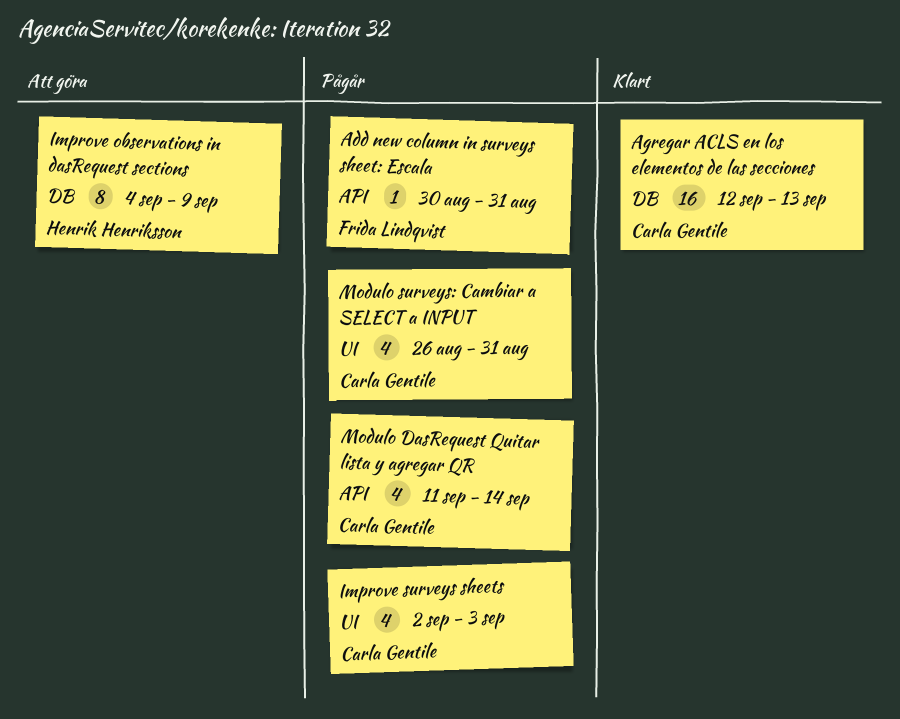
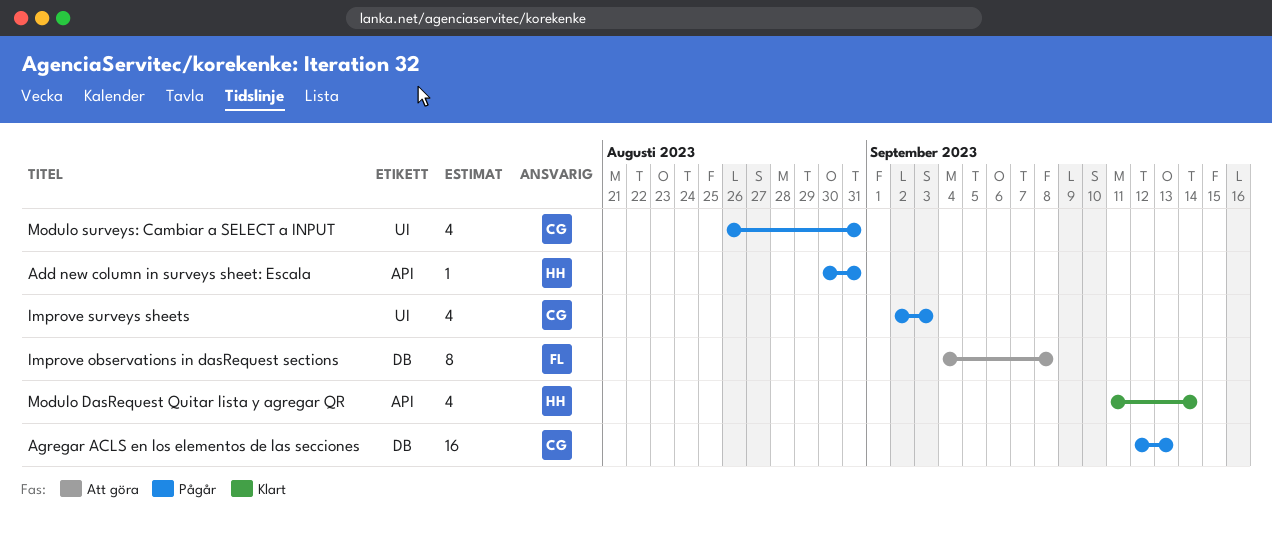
Add new column in surveys sheet: Escala, owner: Frida Lindqvist -> Henrik Henriksson
Agregar ACLS en los elementos de las secciones, status: Klart -> Pågår
Improve observations in dasRequest sections, owner: Henrik Henriksson -> Frida Lindqvist
Improve observations in dasRequest sections, due: Sep 9 -> Sep 8
Modulo DasRequest Quitar lista y agregar QR, status: Pågår -> Klart
Modulo DasRequest Quitar lista y agregar QR, owner: Carla Gentile -> Henrik Henriksson

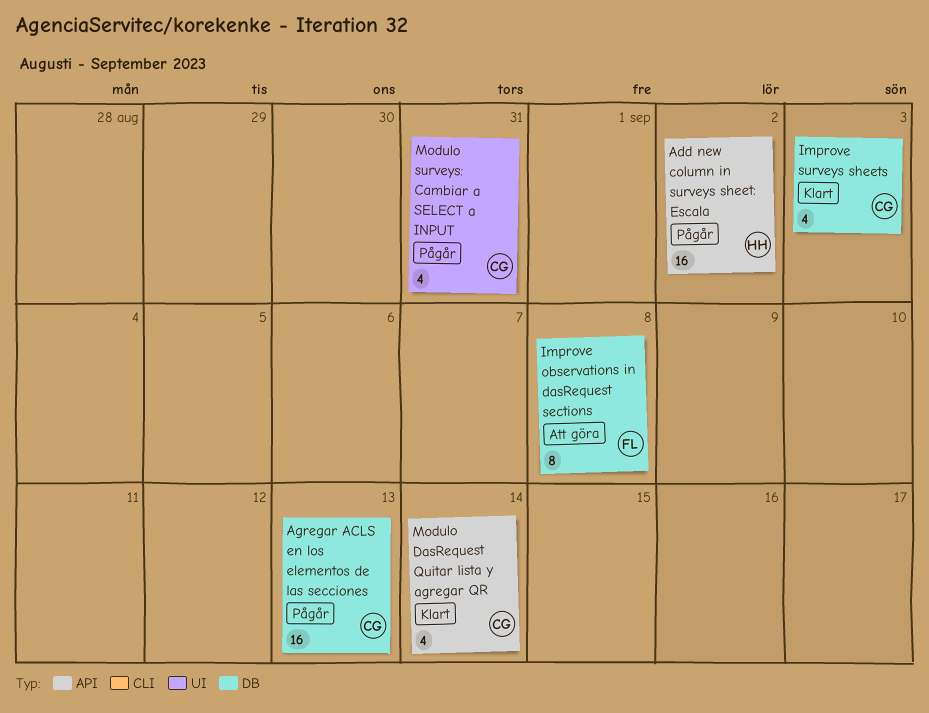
Add new column in surveys sheet: Escala, estimate: 1 -> 16
Add new column in surveys sheet: Escala, due: Aug 31 -> Sep 2
Improve surveys sheets, status: Pågår -> Klart
Improve surveys sheets, label: UI -> DB
Modulo DasRequest Quitar lista y agregar QR, owner: HH -> CG

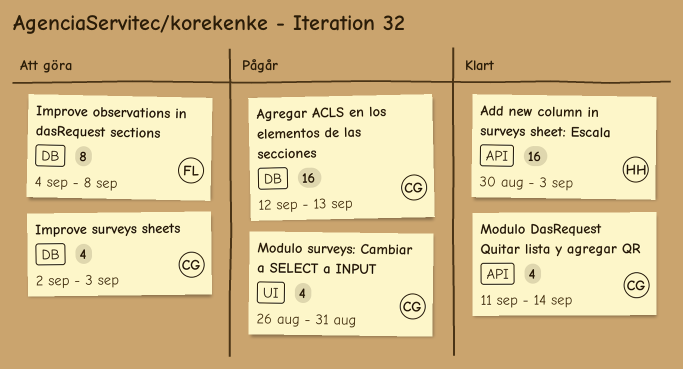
Add new column in surveys sheet: Escala, status: Pågår -> Klart
Add new column in surveys sheet: Escala, due: Sep 2 -> Sep 3
Improve surveys sheets, status: Klart -> Att göra

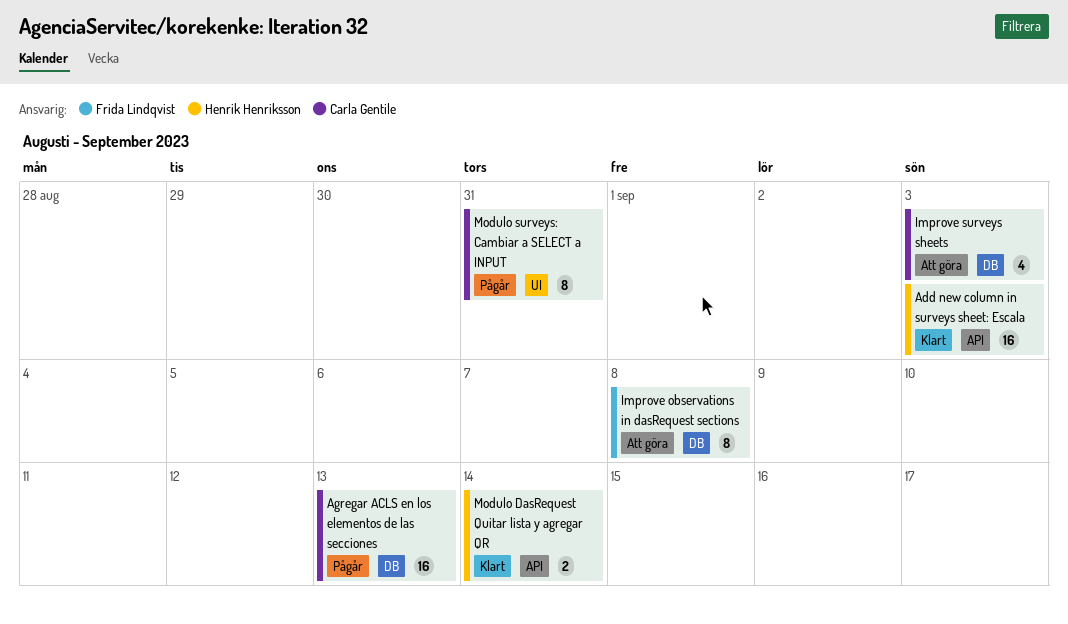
Modulo DasRequest Quitar lista y agregar QR, owner: Carla Gentile -> Henrik Henriksson
Modulo DasRequest Quitar lista y agregar QR, estimate: 4 -> 2
Modulo surveys: Cambiar a SELECT a INPUT, estimate: 4 -> 8

